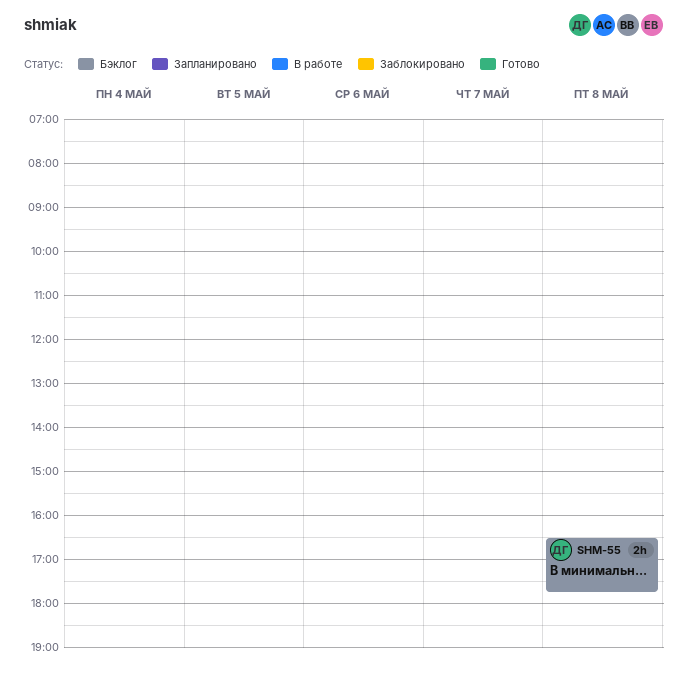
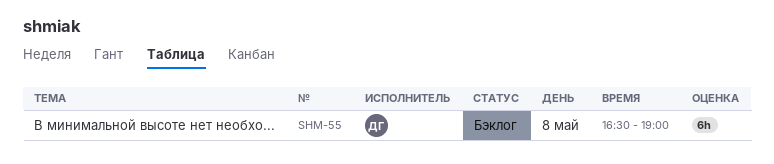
SHM-55, estimate: 2h -> 6h
SHM-55, ends: 17:45 -> 19:00

